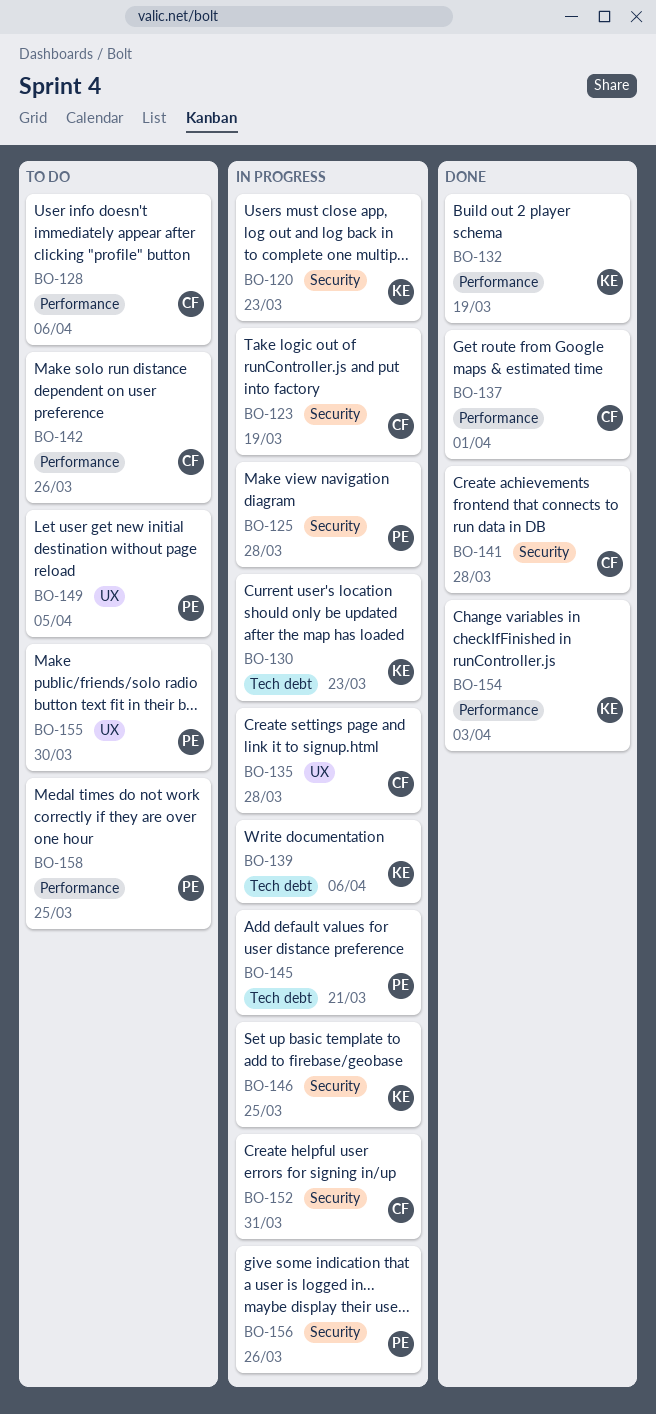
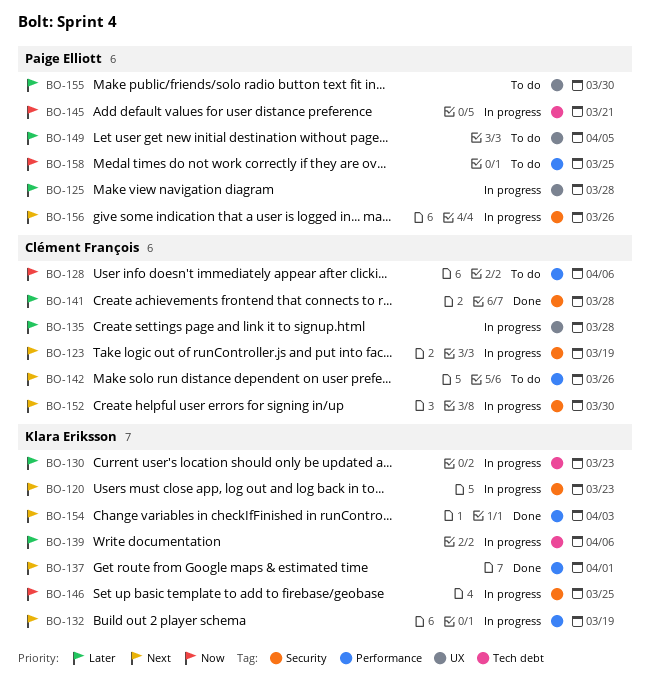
BO-125, label: Security -> UX
BO-132, status: Done -> In progress
BO-137, owner: Clément François -> Klara Eriksson
BO-152, due: Mar 31 -> Mar 30

